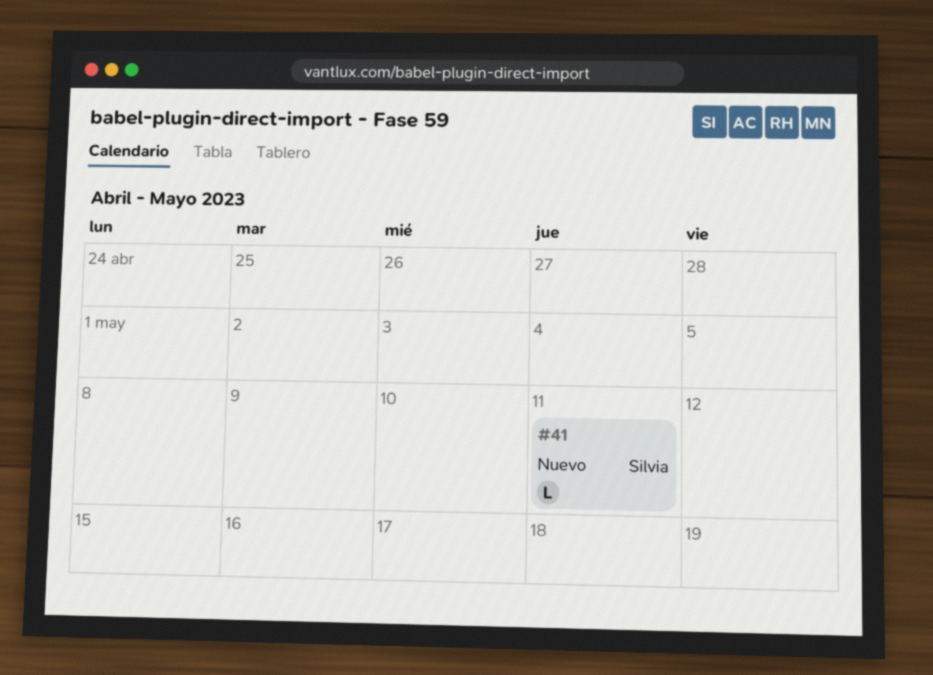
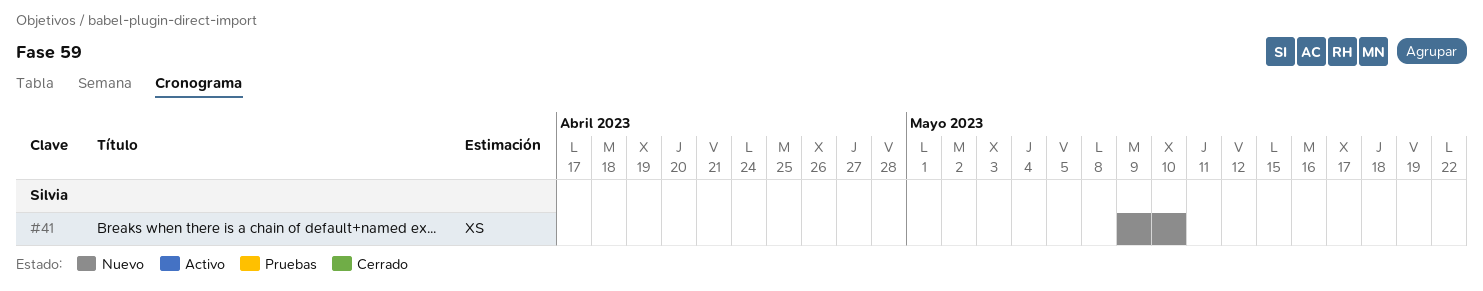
#41, estimate: L -> XS
#41, due: May 11 -> May 10

